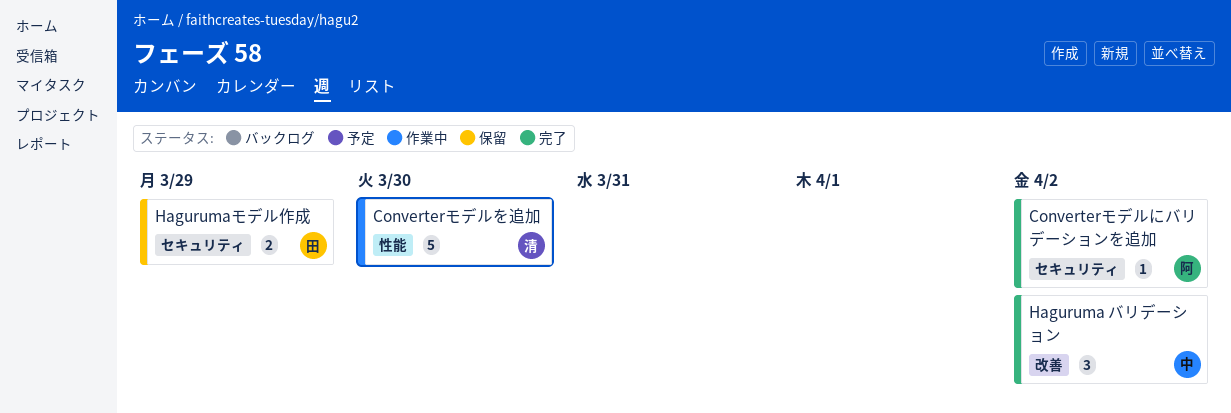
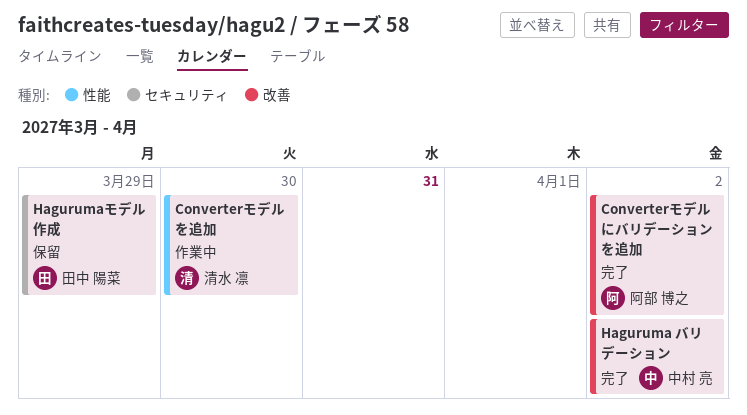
Converterモデルにバリデーションを追加, label: セキュリティ -> 改善

